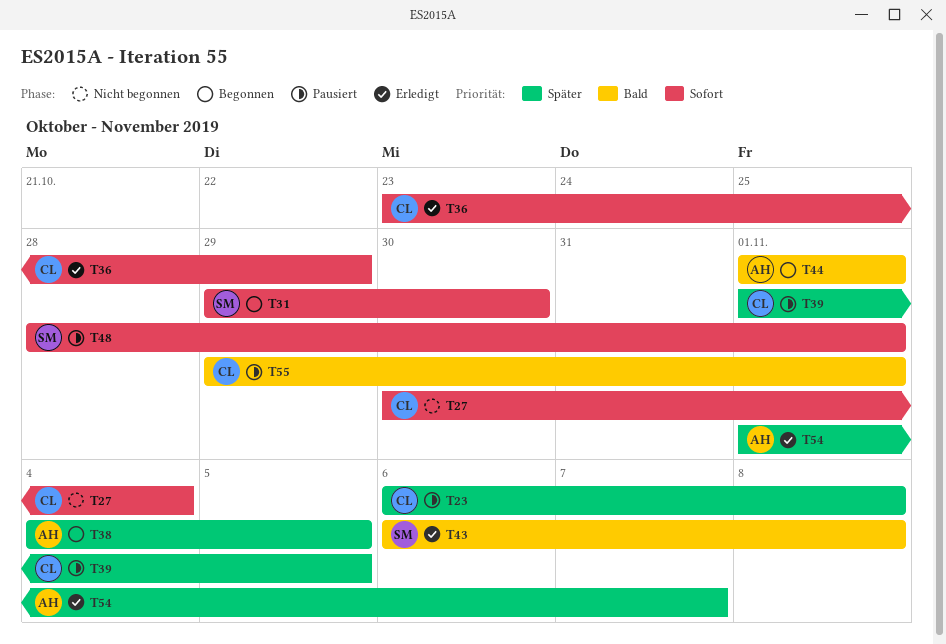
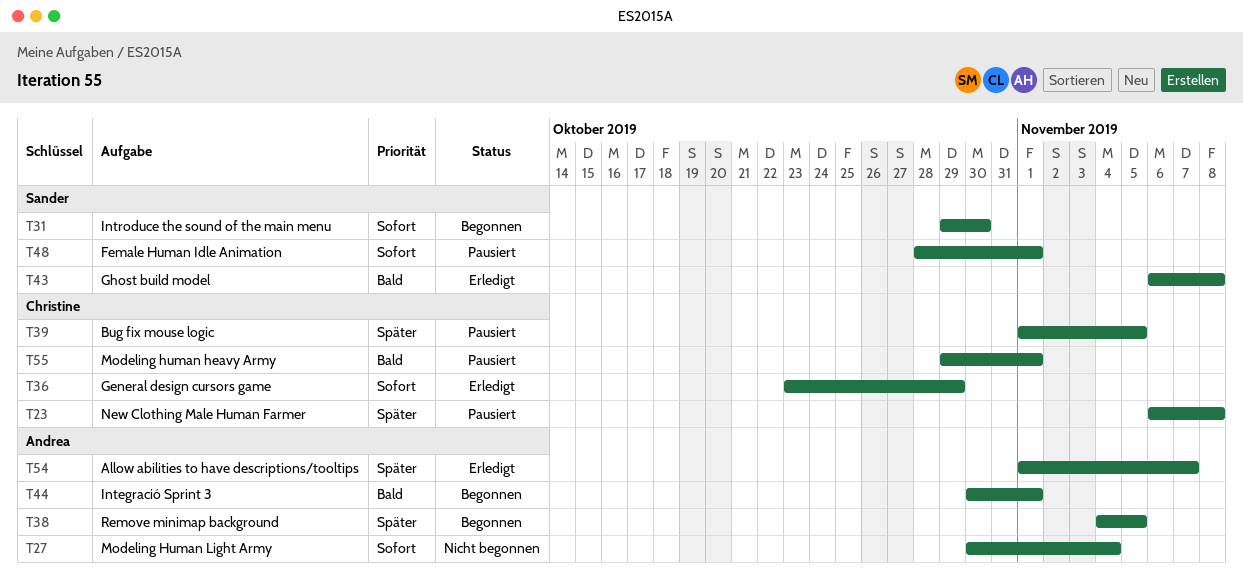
T27, owner: Christine -> Andrea
T44, start: Nov 1 -> Oct 30

